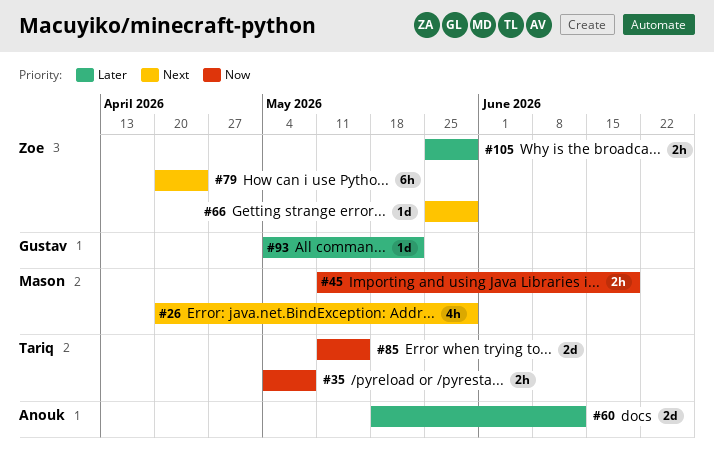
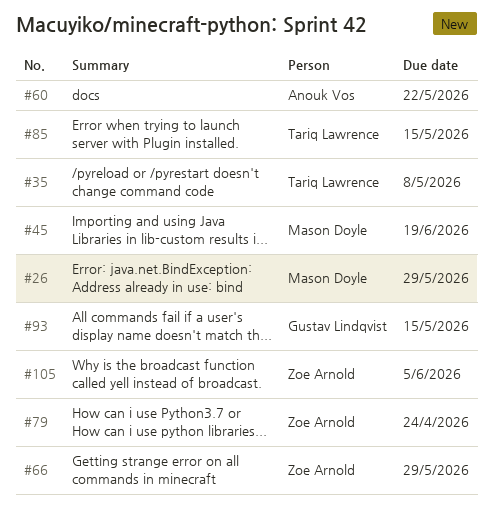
#60, due: Jun 12 -> May 22
#93, due: May 22 -> May 15
#105, due: May 29 -> Jun 5

